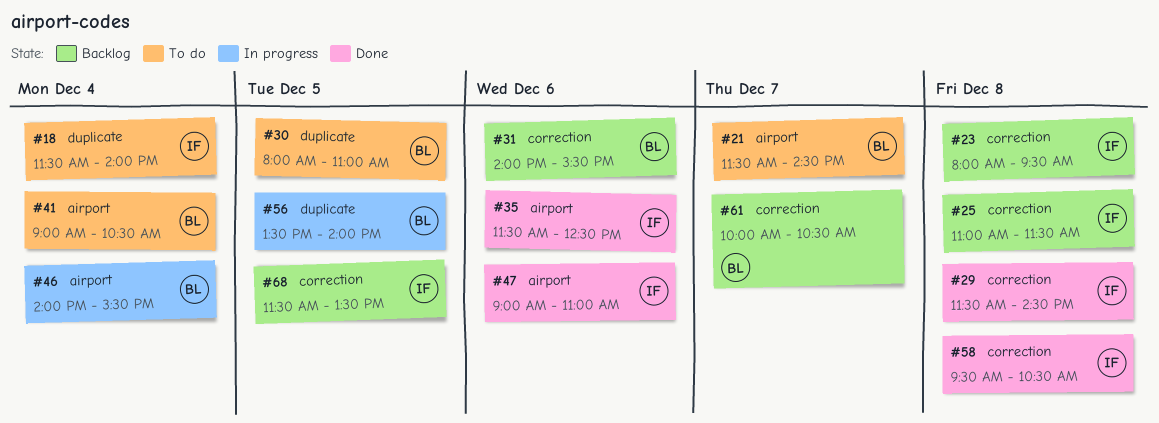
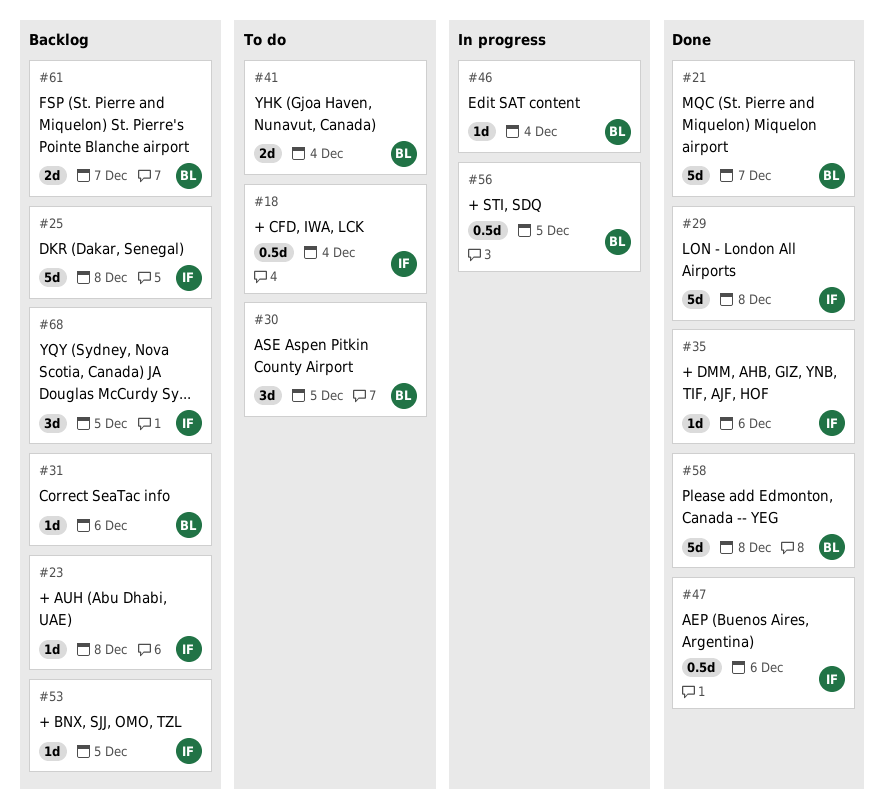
#21, status: To do -> Done
#53: none -> present
#58, owner: IF -> BL

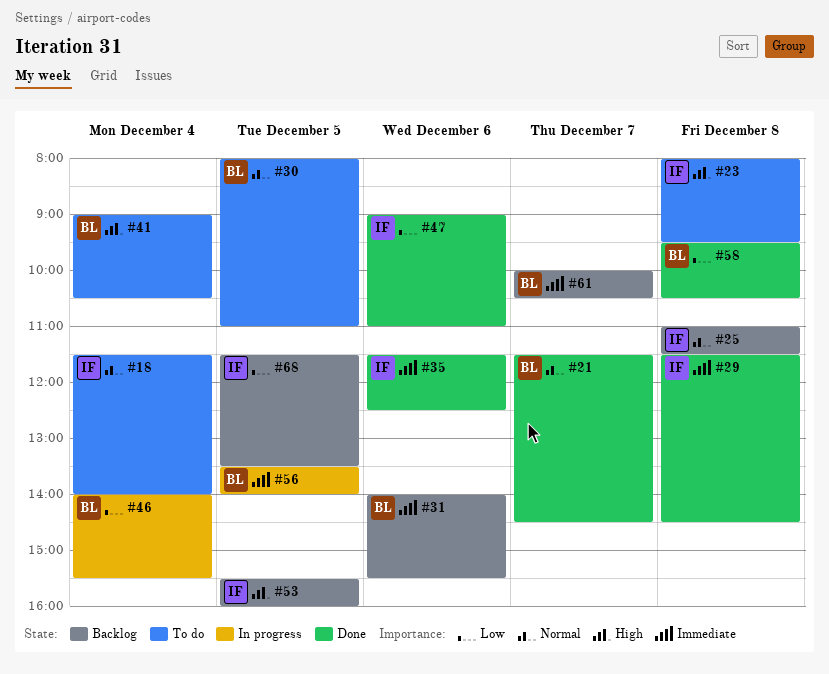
#23, status: Backlog -> To do

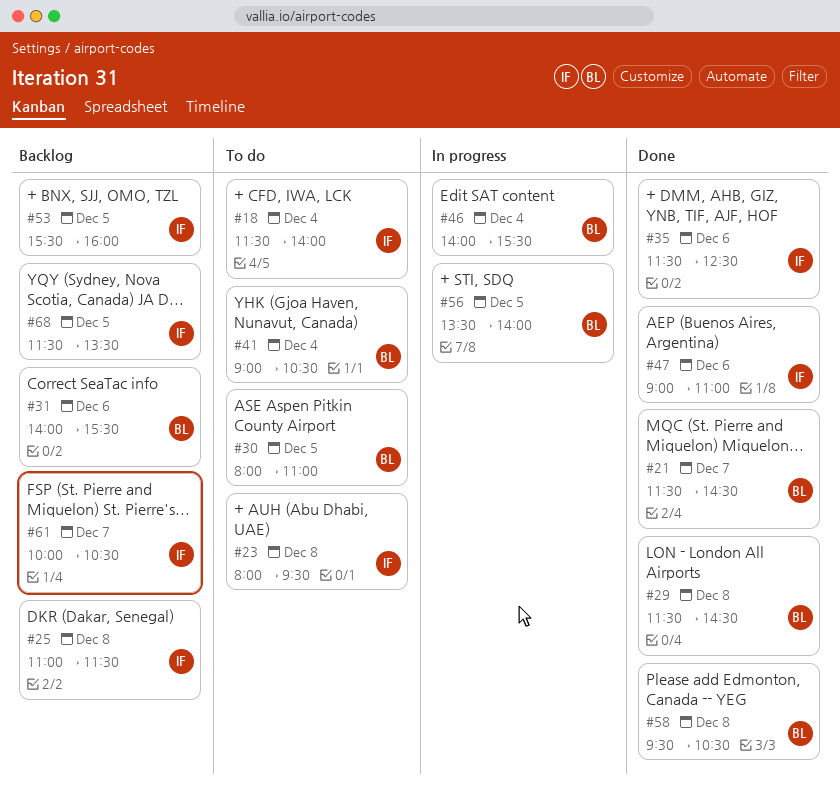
#29, owner: IF -> BL
#61, owner: BL -> IF

